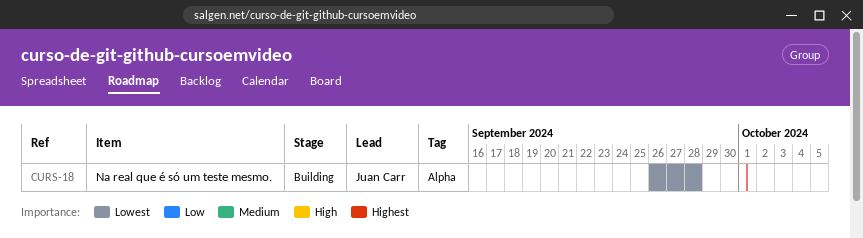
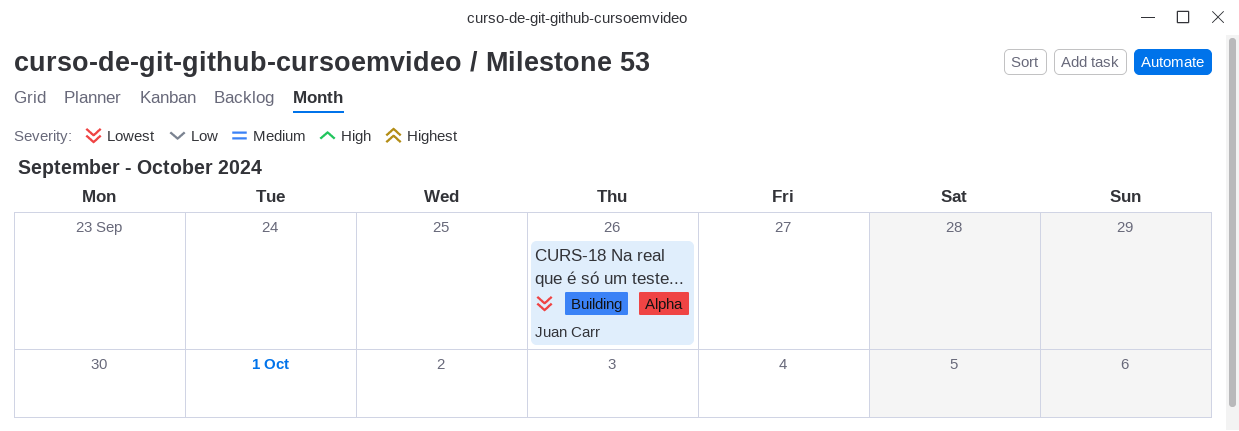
CURS-18, due: Sep 28 -> Sep 26

